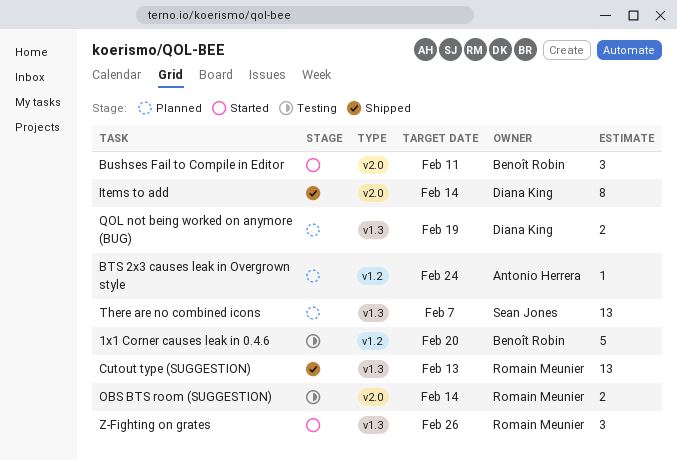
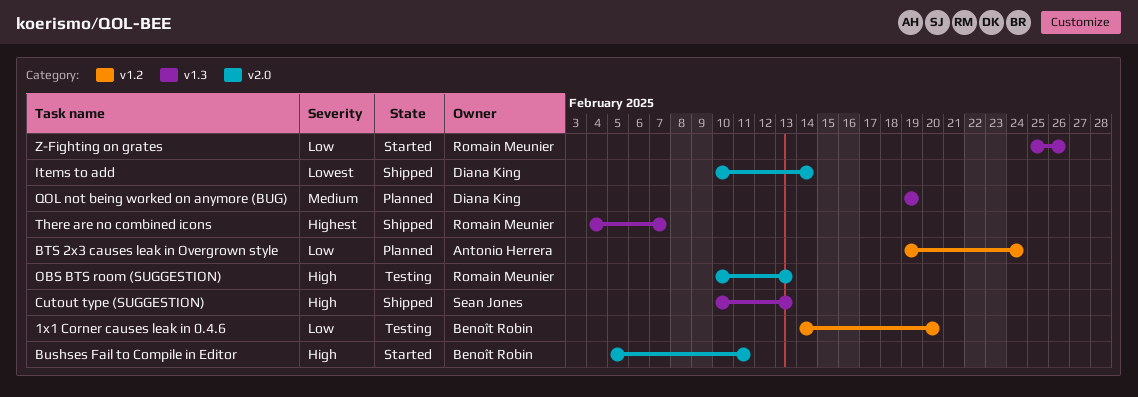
Cutout type (SUGGESTION), owner: Romain Meunier -> Sean Jones
OBS BTS room (SUGGESTION), due: Feb 14 -> Feb 13
There are no combined icons, status: Planned -> Shipped
There are no combined icons, owner: Sean Jones -> Romain Meunier

